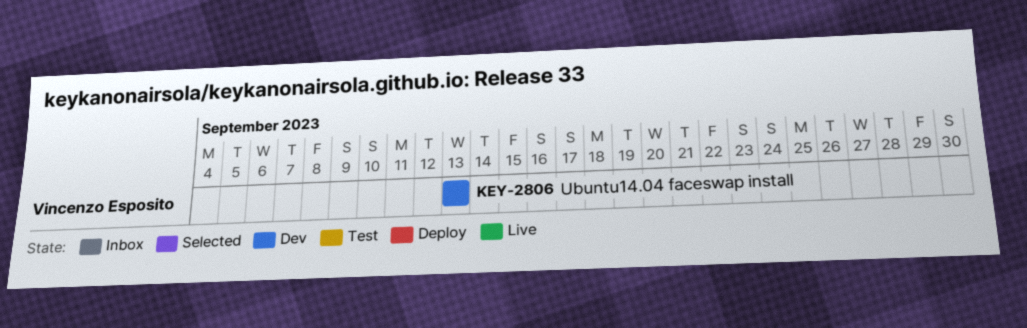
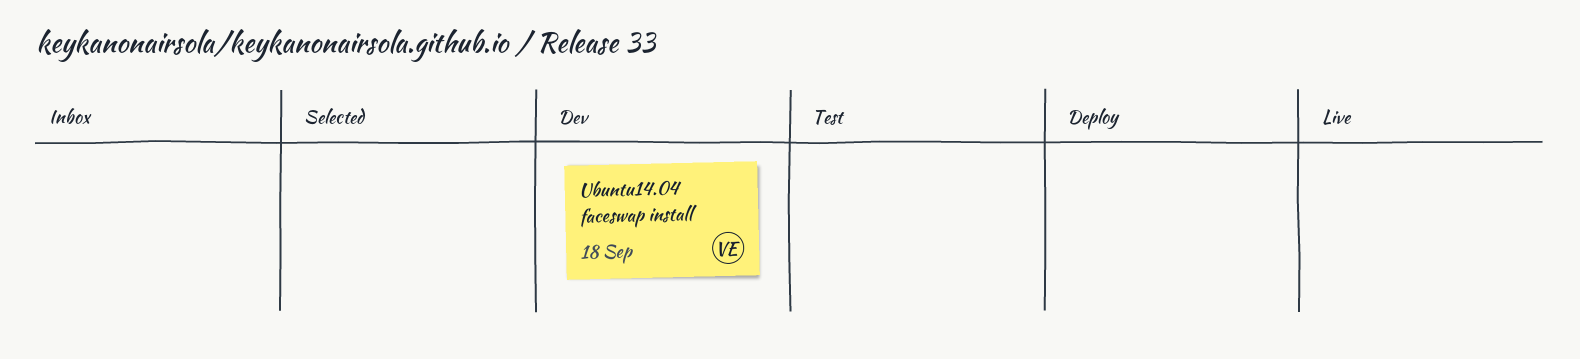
Ubuntu14.04 faceswap install, due: Sep 13 -> Sep 18

